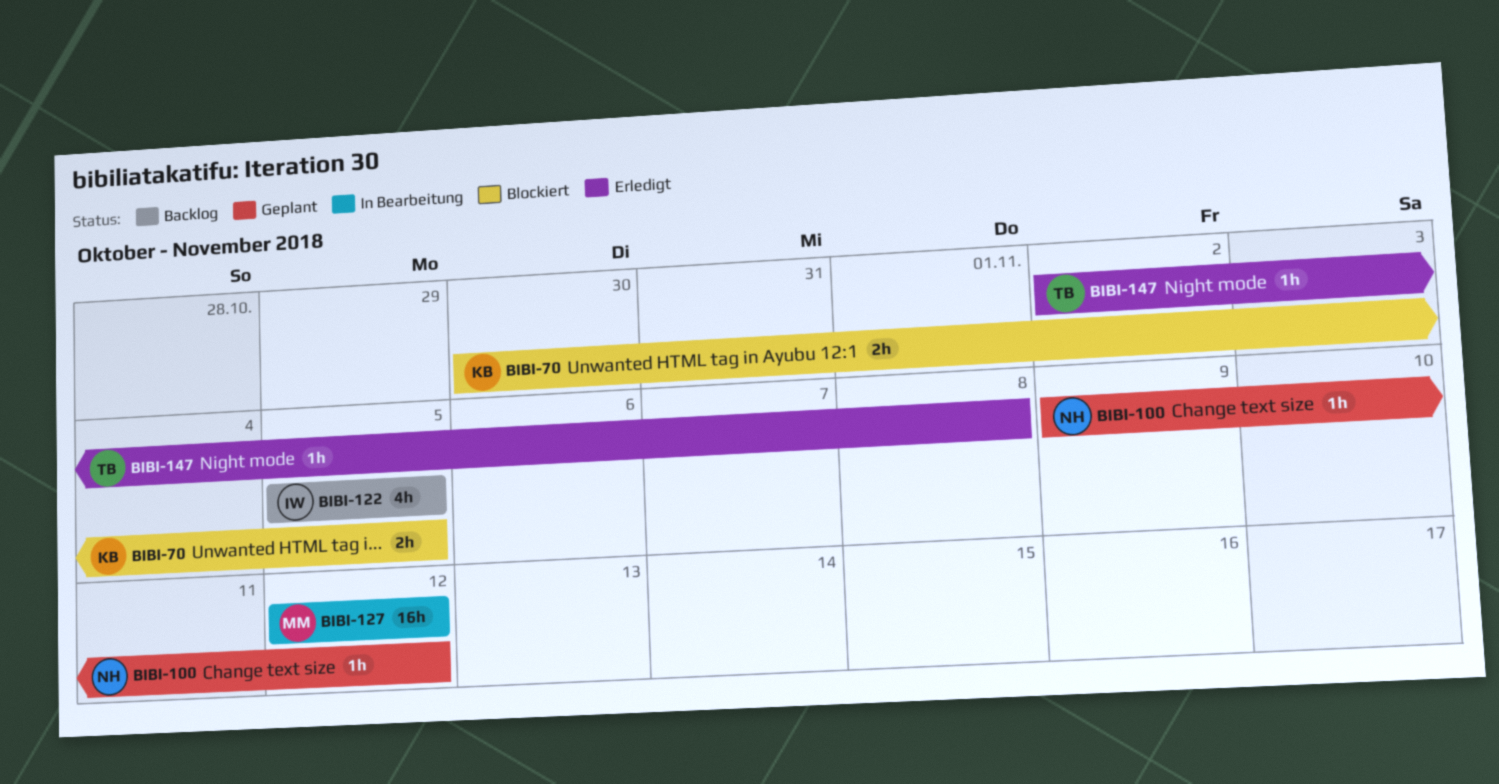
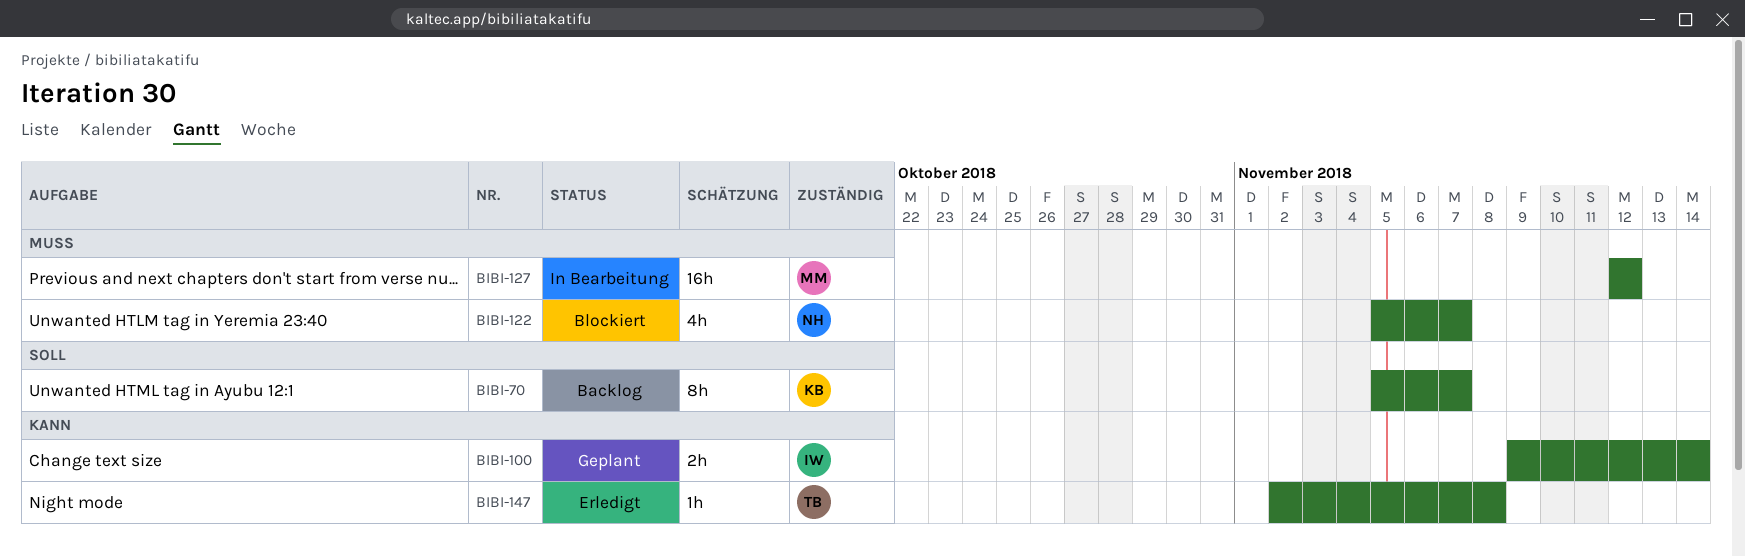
BIBI-70, status: Blockiert -> Backlog
BIBI-70, estimate: 2h -> 8h
BIBI-70, start: Oct 30 -> Nov 5
BIBI-70, due: Nov 5 -> Nov 7
BIBI-100, owner: NH -> IW
BIBI-100, estimate: 1h -> 2h
BIBI-100, due: Nov 12 -> Nov 14
BIBI-122, status: Backlog -> Blockiert
BIBI-122, owner: IW -> NH
BIBI-122, due: Nov 5 -> Nov 7

